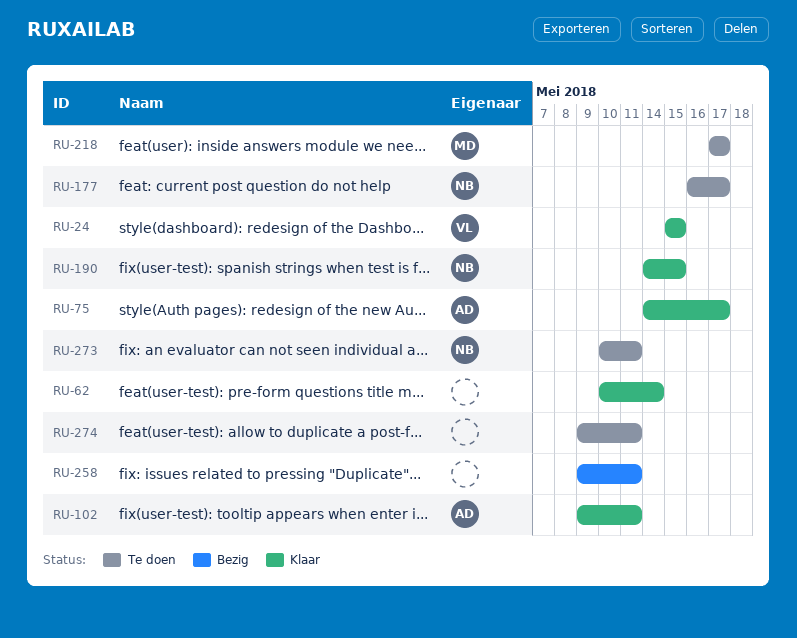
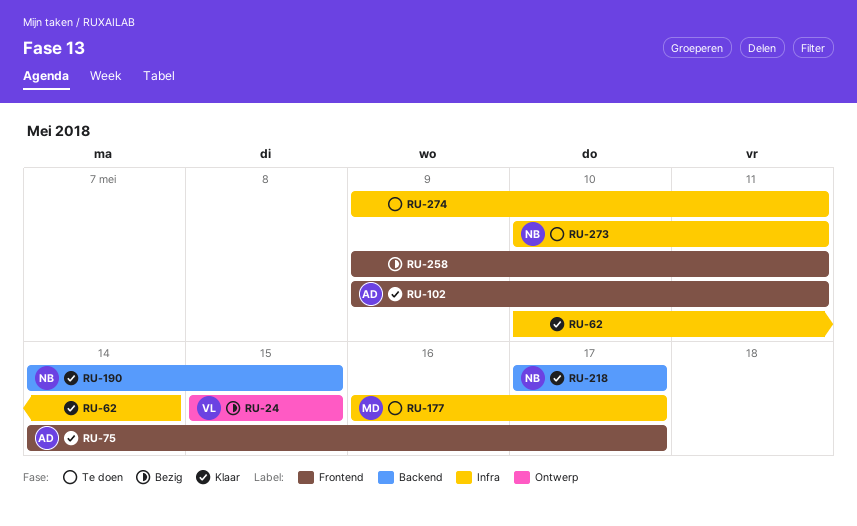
RU-24, status: Klaar -> Bezig
RU-177, owner: NB -> MD
RU-218, status: Te doen -> Klaar
RU-218, owner: MD -> NB

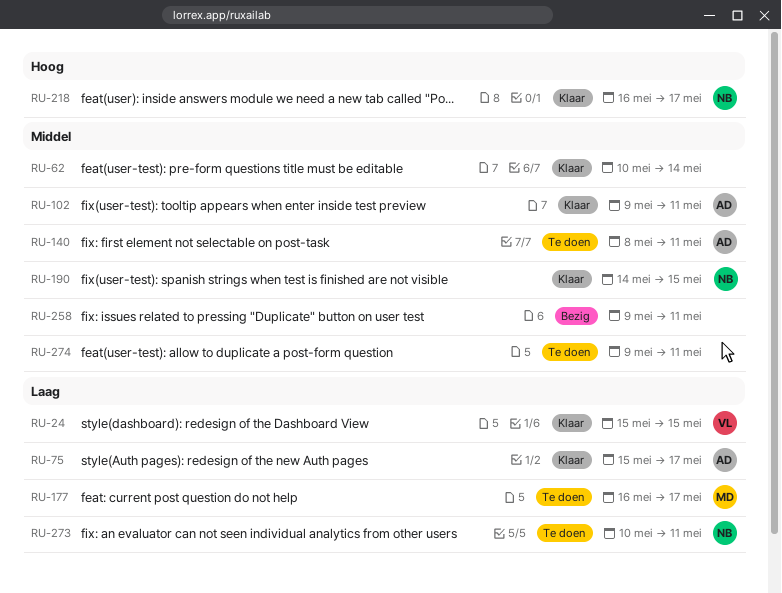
RU-24, status: Bezig -> Klaar
RU-75, start: May 14 -> May 15
RU-140: none -> present
RU-218, start: May 17 -> May 16

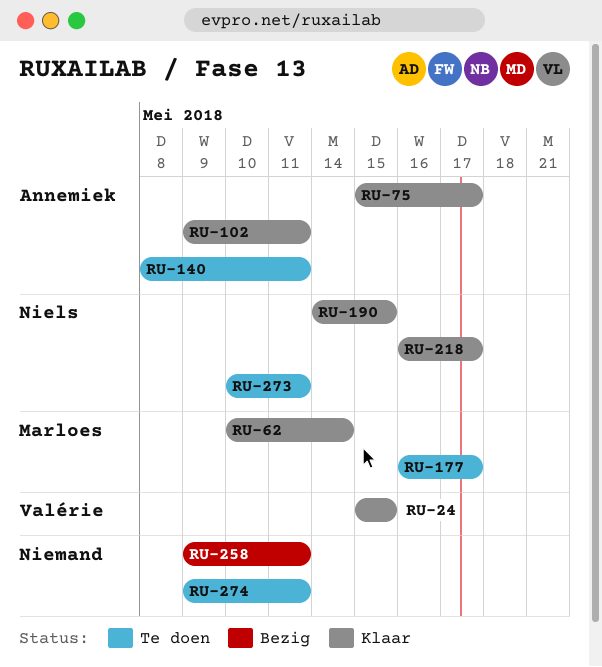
RU-62, owner: none -> Marloes

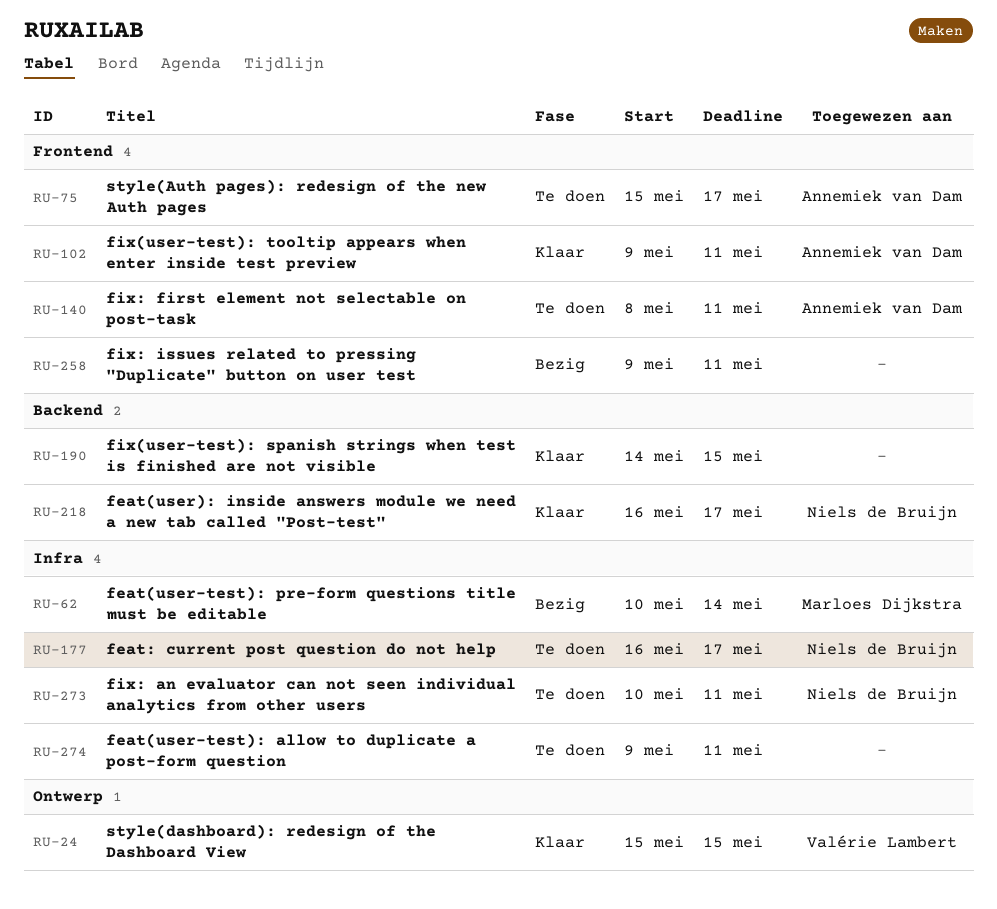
RU-62, status: Klaar -> Bezig
RU-75, status: Klaar -> Te doen
RU-177, owner: Marloes Dijkstra -> Niels de Bruijn
RU-190, owner: Niels de Bruijn -> none

